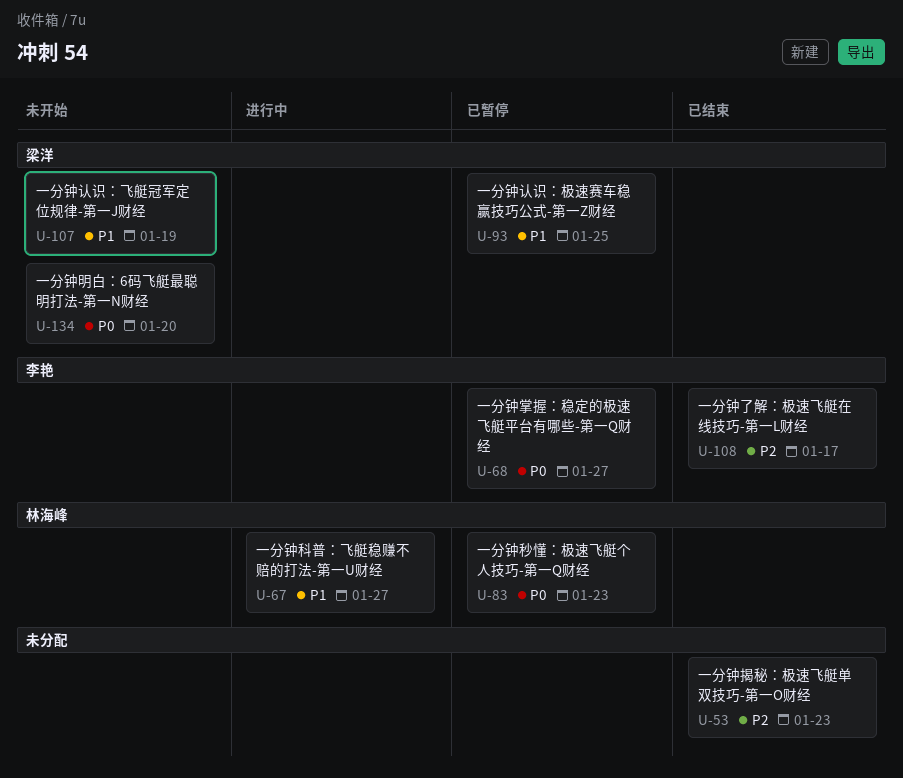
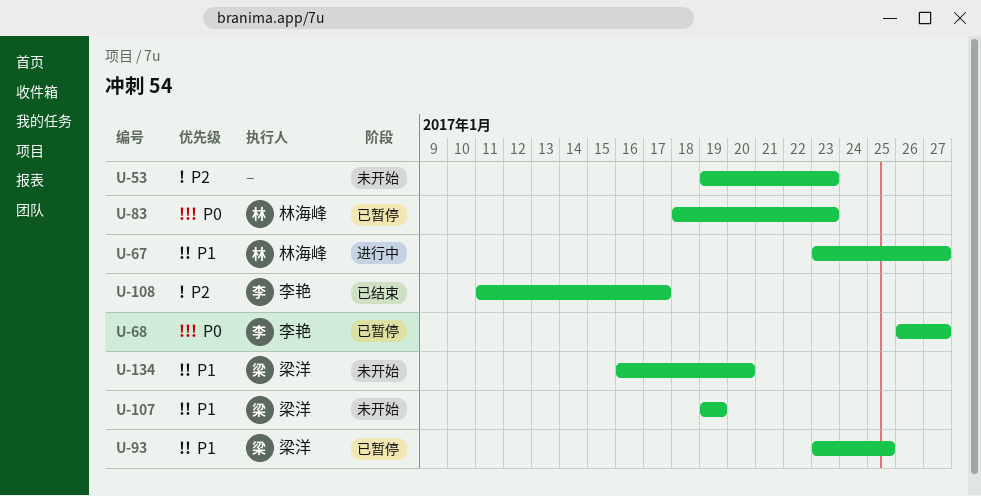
U-53, status: 已结束 -> 未开始
U-134, priority: P0 -> P1

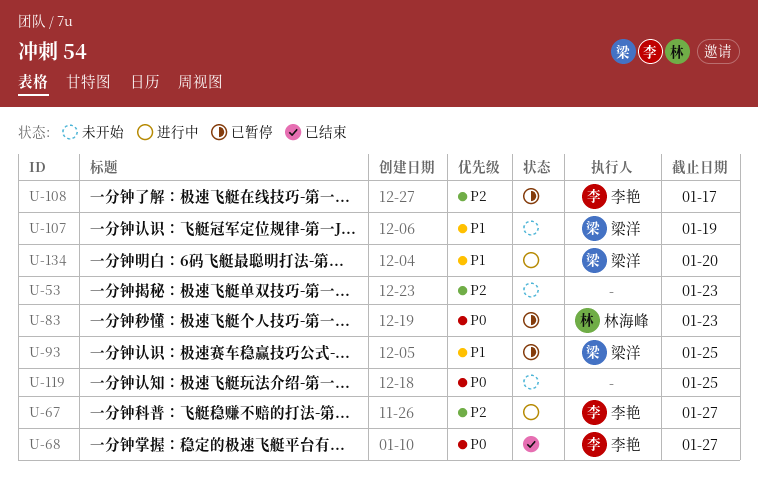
U-67, owner: 林海峰 -> 李艳
U-67, priority: P1 -> P2
U-68, status: 已暂停 -> 已结束
U-108, status: 已结束 -> 已暂停
U-119: none -> present
U-134, status: 未开始 -> 进行中

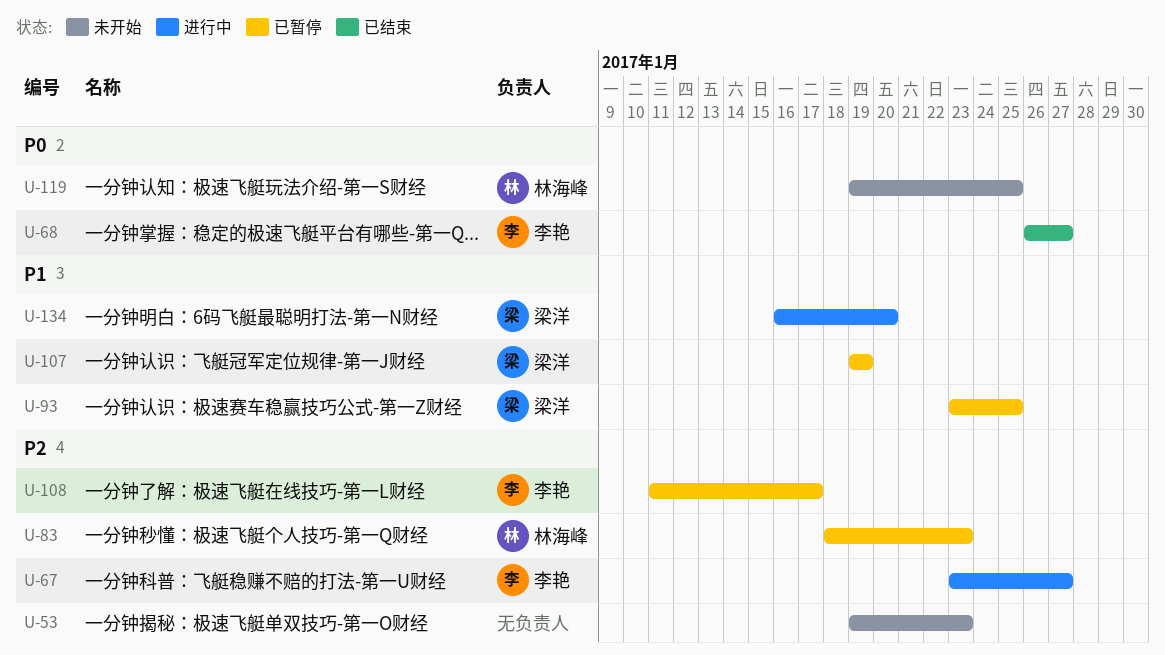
U-83, priority: P0 -> P2
U-107, status: 未开始 -> 已暂停
U-119, owner: none -> 林海峰

